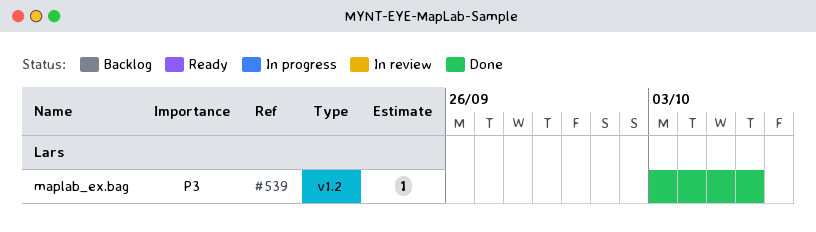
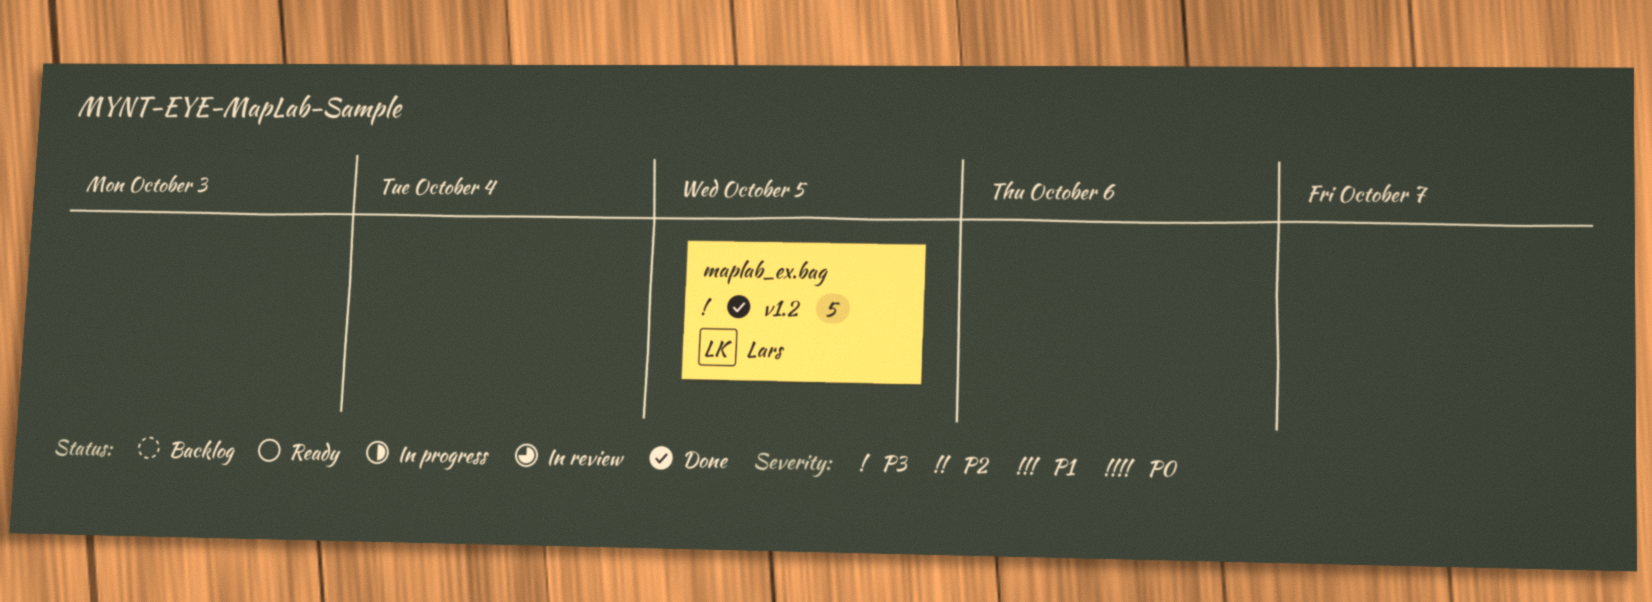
maplab_ex.bag, estimate: 1 -> 5
maplab_ex.bag, due: Oct 6 -> Oct 5

